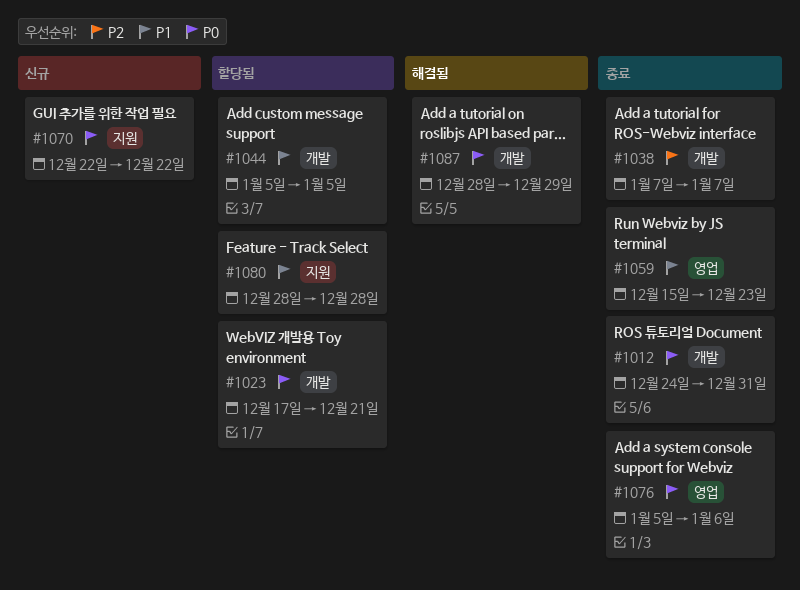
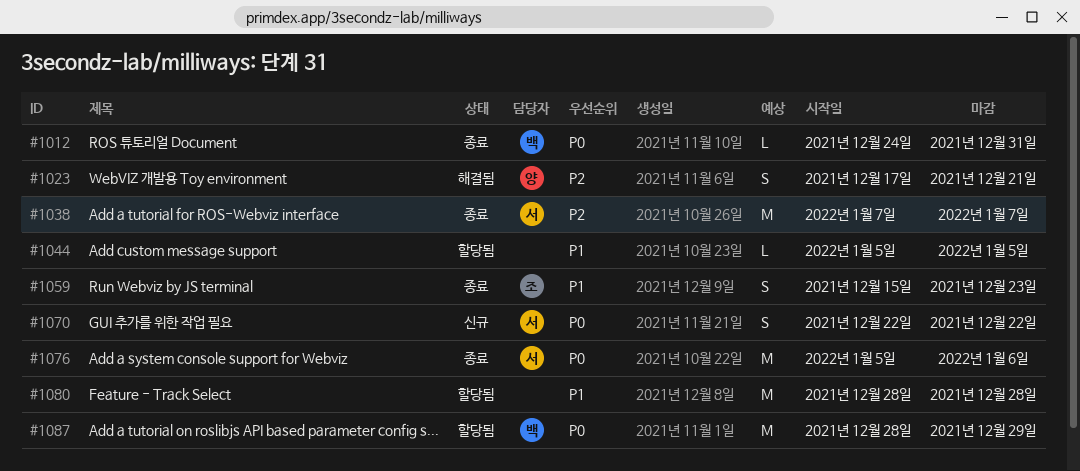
#1023, status: 할당됨 -> 해결됨
#1023, priority: P0 -> P2
#1087, status: 해결됨 -> 할당됨

